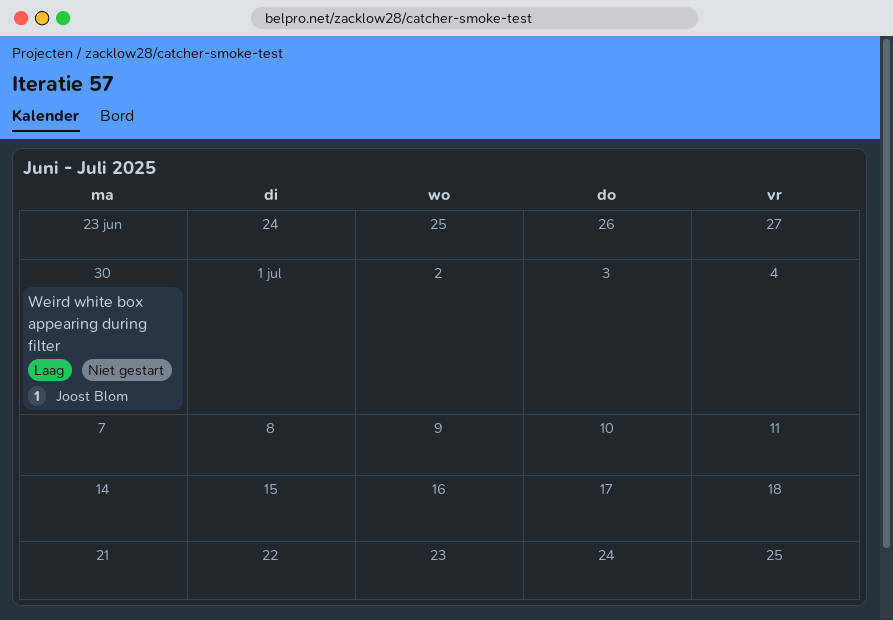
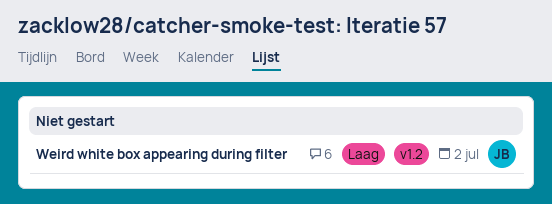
Weird white box appearing during filter, due: Jun 30 -> Jul 2

